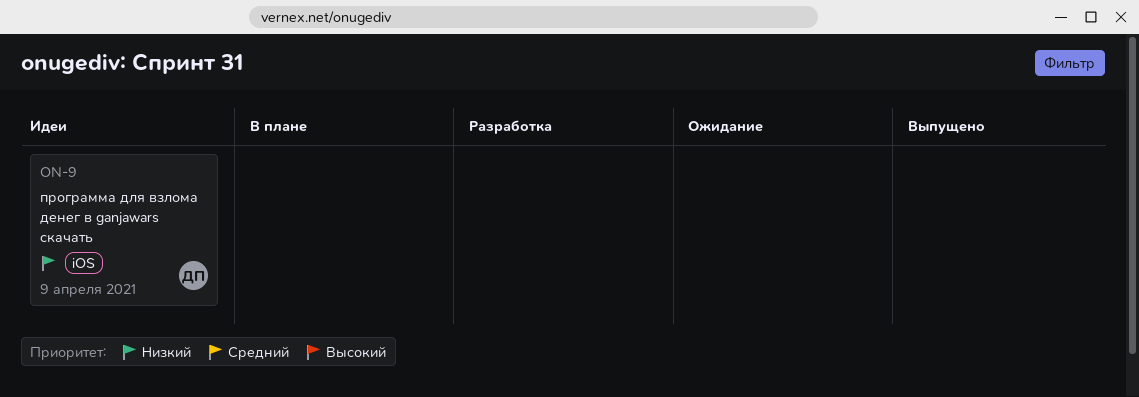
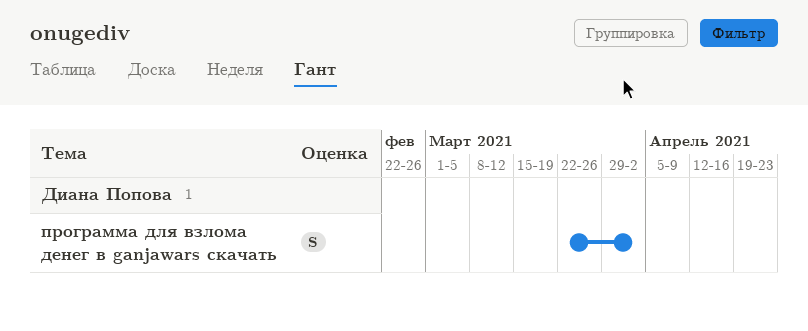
программа для взлома денег в ganjawars скачать, due: Apr 9 -> Apr 2

